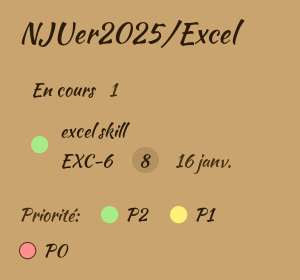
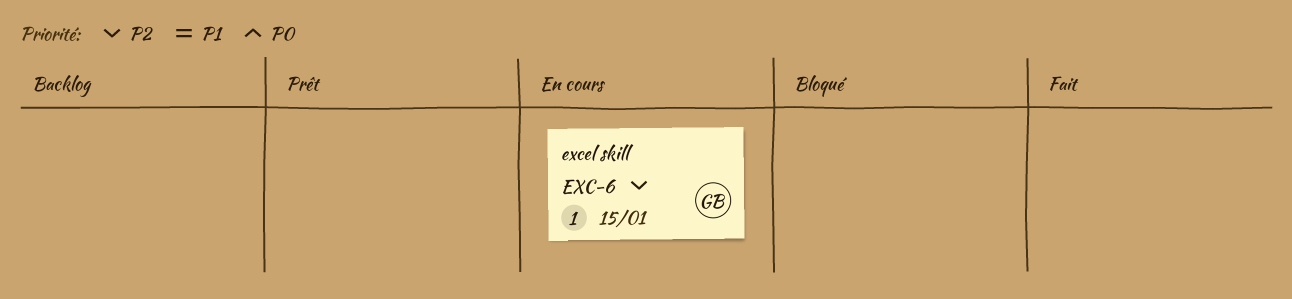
EXC-6, estimate: 8 -> 1
EXC-6, due: Jan 16 -> Jan 15

